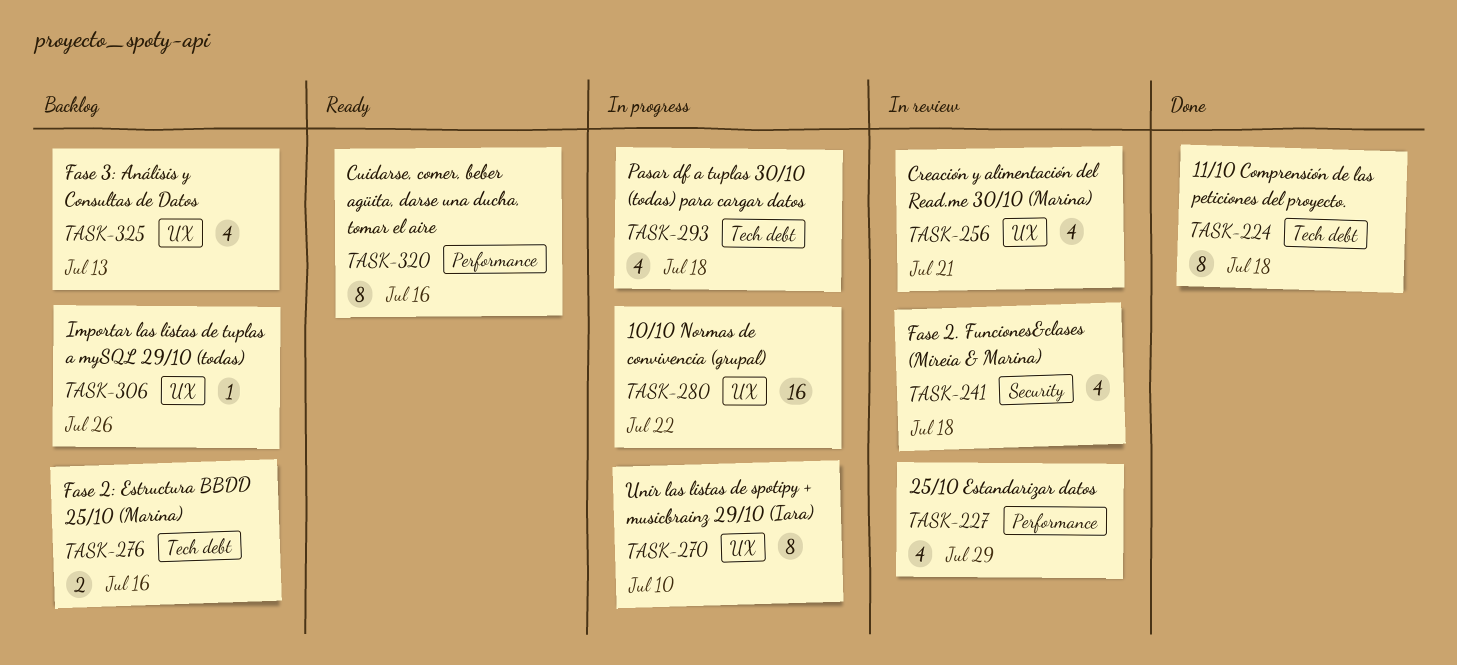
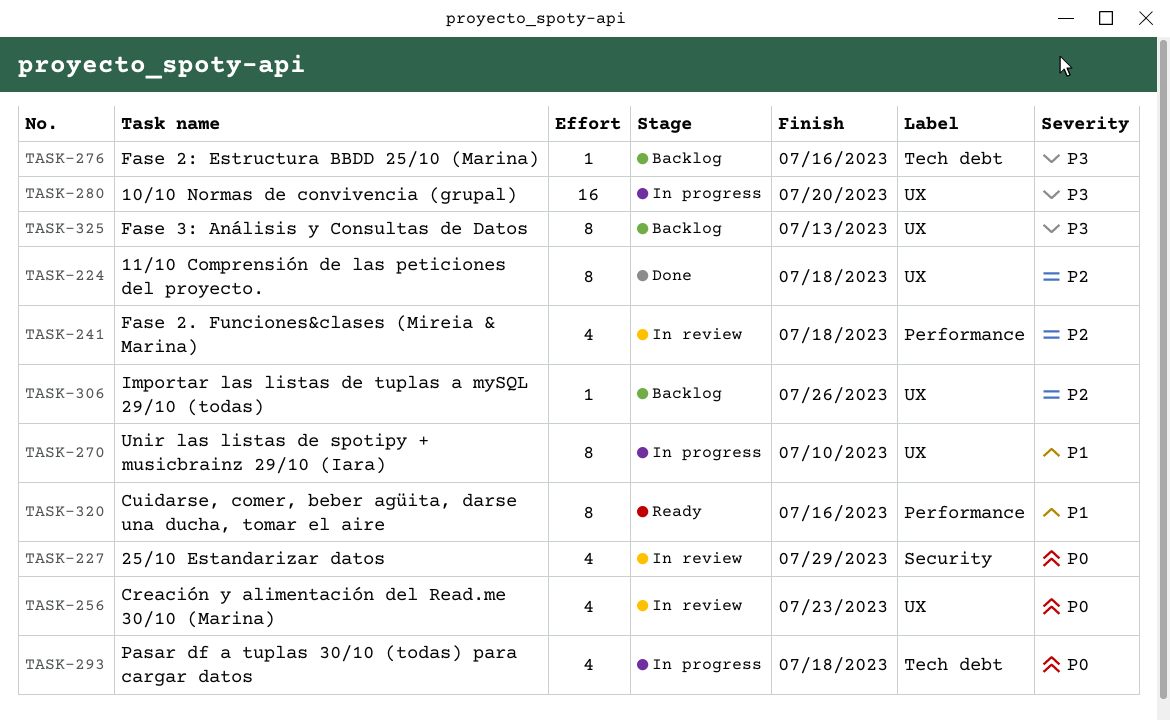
TASK-224, label: Tech debt -> UX
TASK-227, label: Performance -> Security
TASK-241, label: Security -> Performance
TASK-256, due: Jul 21 -> Jul 23
TASK-276, estimate: 2 -> 1
TASK-280, due: Jul 22 -> Jul 20
TASK-325, estimate: 4 -> 8

